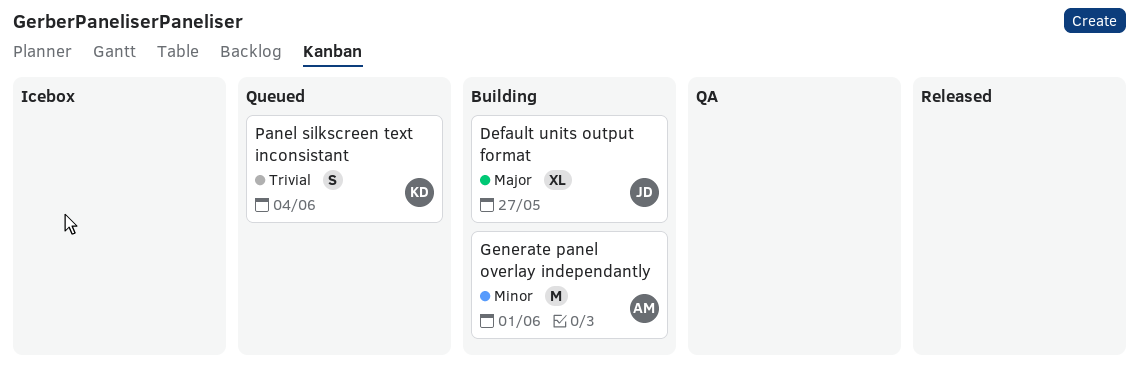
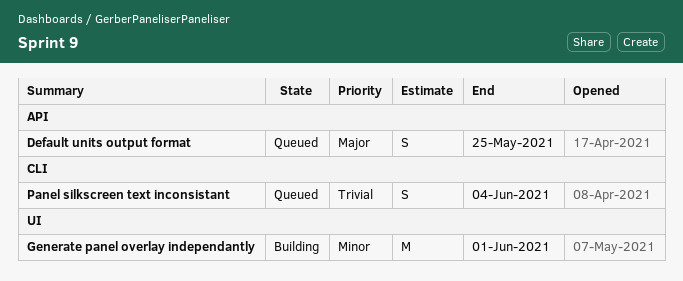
Default units output format, status: Building -> Queued
Default units output format, estimate: XL -> S
Default units output format, due: May 27 -> May 25

